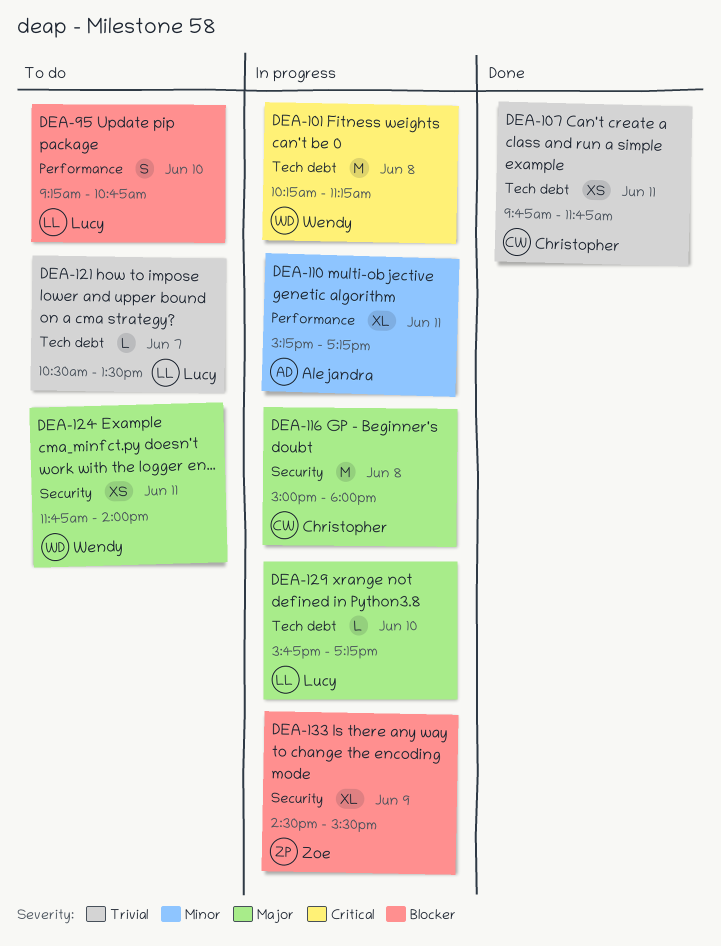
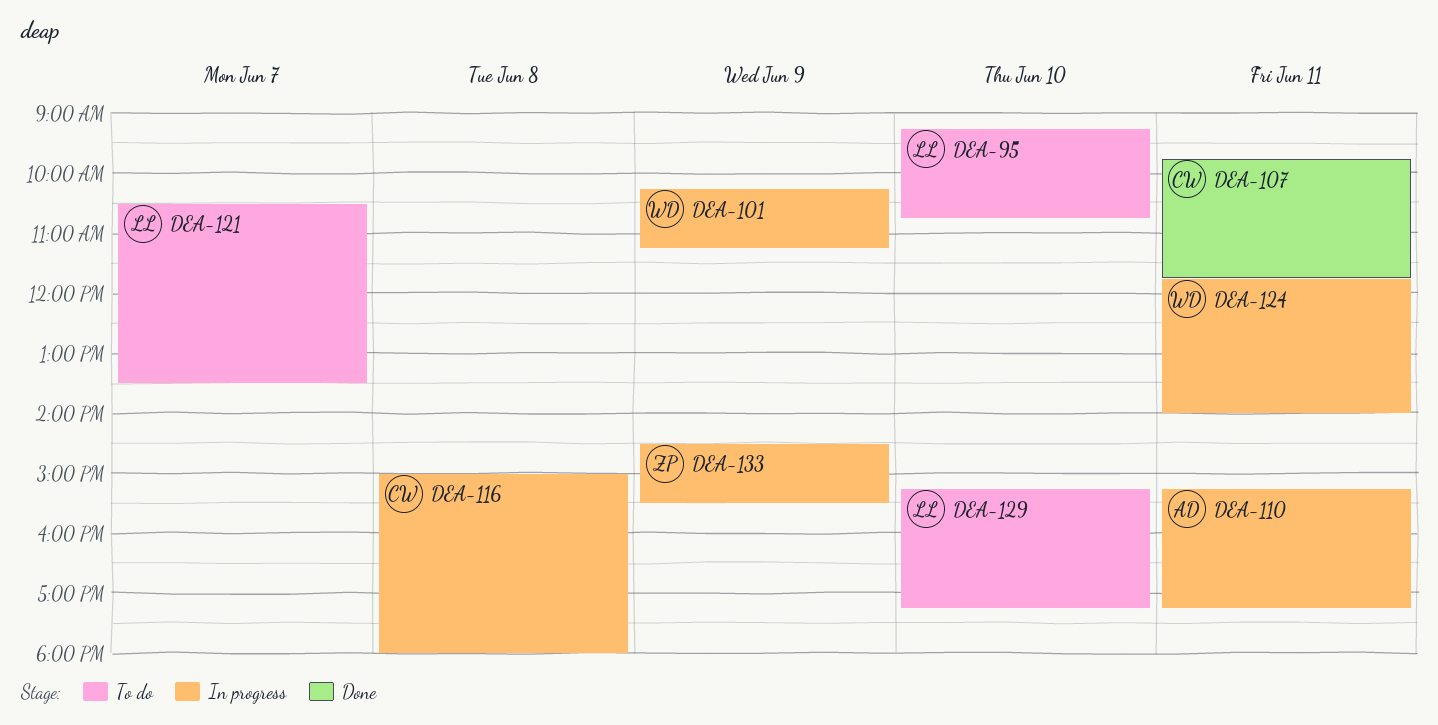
DEA-101, day: Jun 8 -> Jun 9
DEA-124, status: To do -> In progress
DEA-129, status: In progress -> To do
DEA-129, begins: 15:45 -> 15:15

